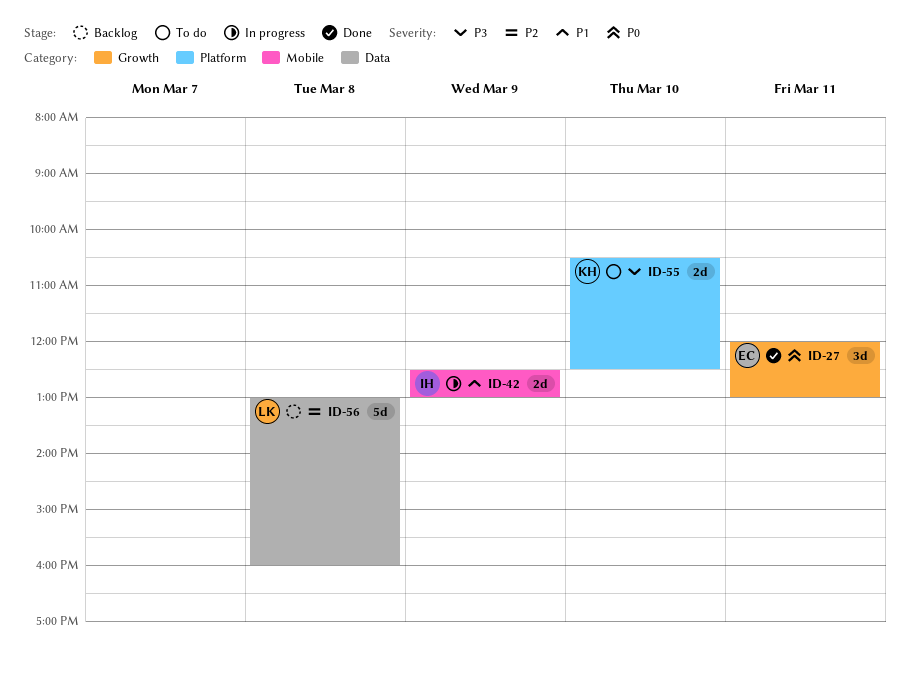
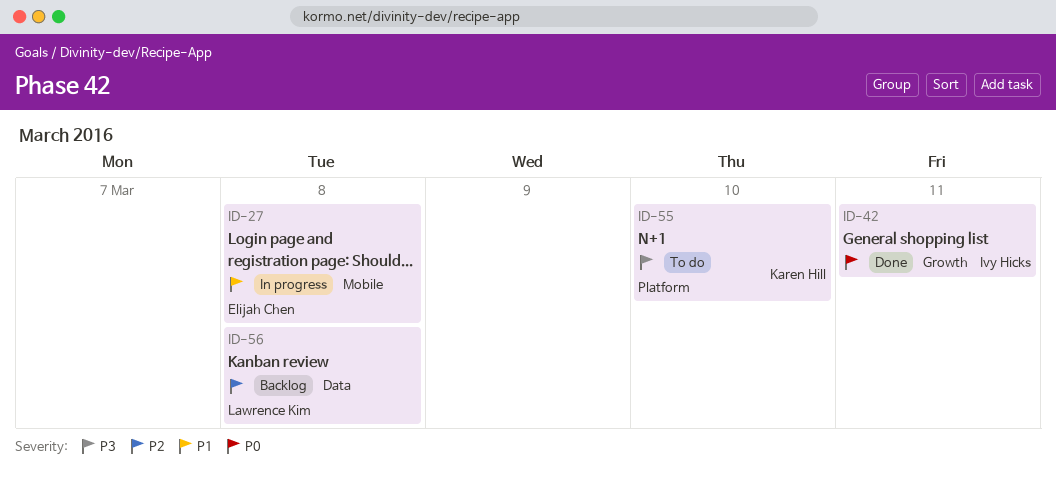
ID-27, status: Done -> In progress
ID-27, priority: P0 -> P1
ID-27, label: Growth -> Mobile
ID-27, day: Mar 11 -> Mar 8
ID-42, status: In progress -> Done
ID-42, priority: P1 -> P0
ID-42, label: Mobile -> Growth
ID-42, day: Mar 9 -> Mar 11

